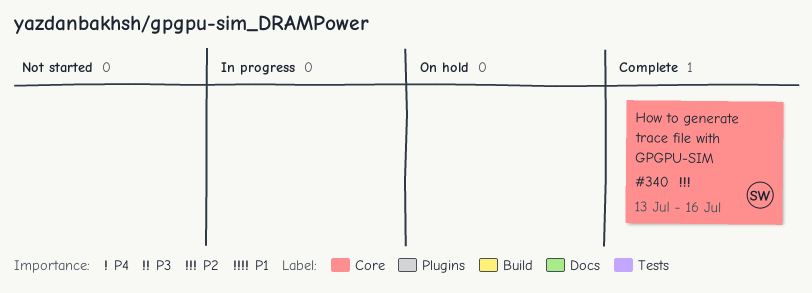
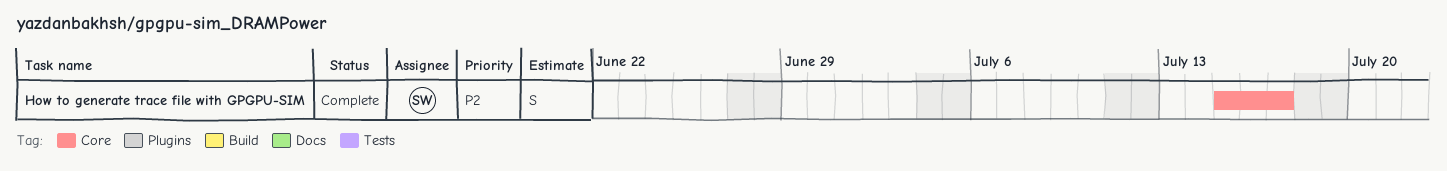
How to generate trace file with GPGPU-SIM, start: Jul 13 -> Jul 15
How to generate trace file with GPGPU-SIM, due: Jul 16 -> Jul 17

